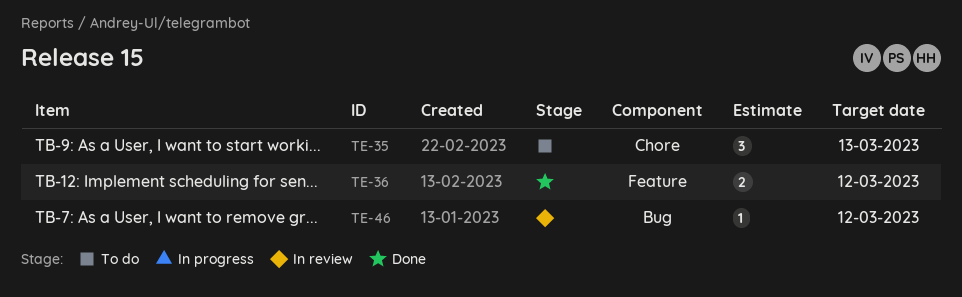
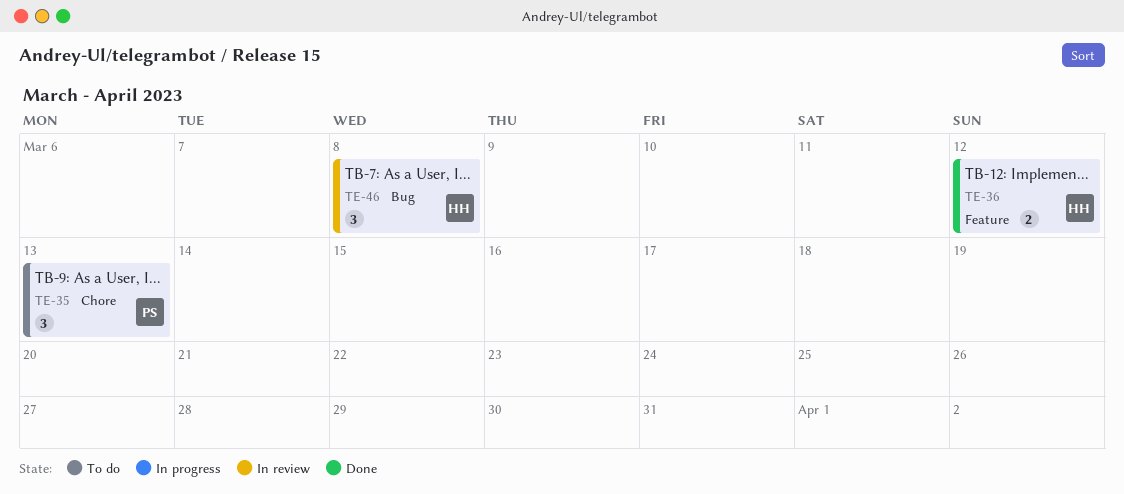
TE-46, estimate: 1 -> 3
TE-46, due: Mar 12 -> Mar 8

